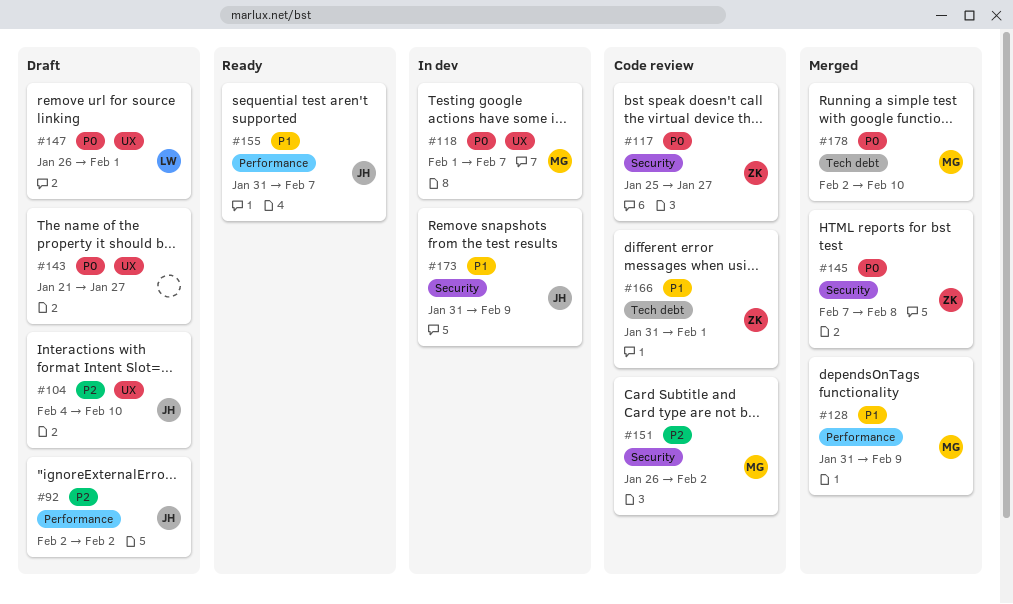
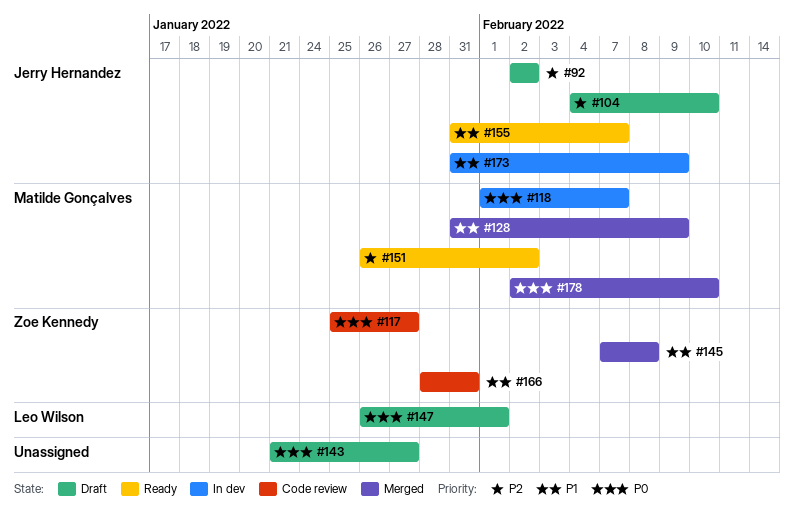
#145, priority: P0 -> P1
#151, status: Code review -> Ready
#166, start: Jan 31 -> Jan 28
#166, due: Feb 1 -> Jan 31

